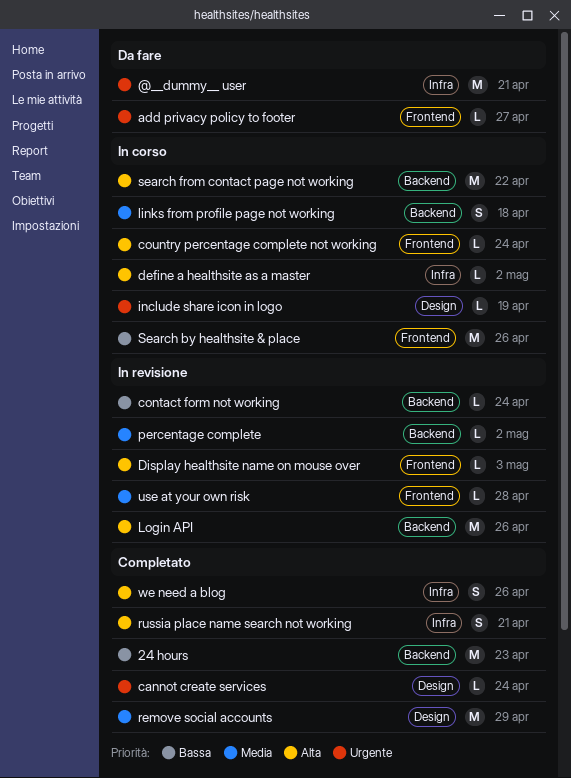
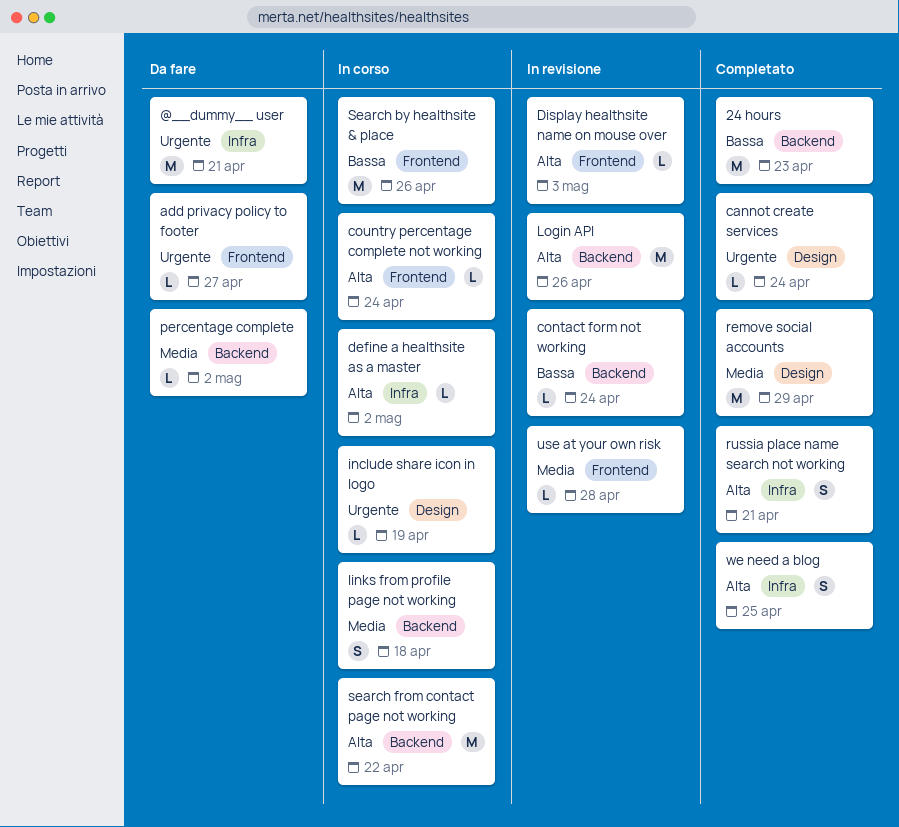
percentage complete, status: In revisione -> Da fare
we need a blog, due: Apr 26 -> Apr 25

